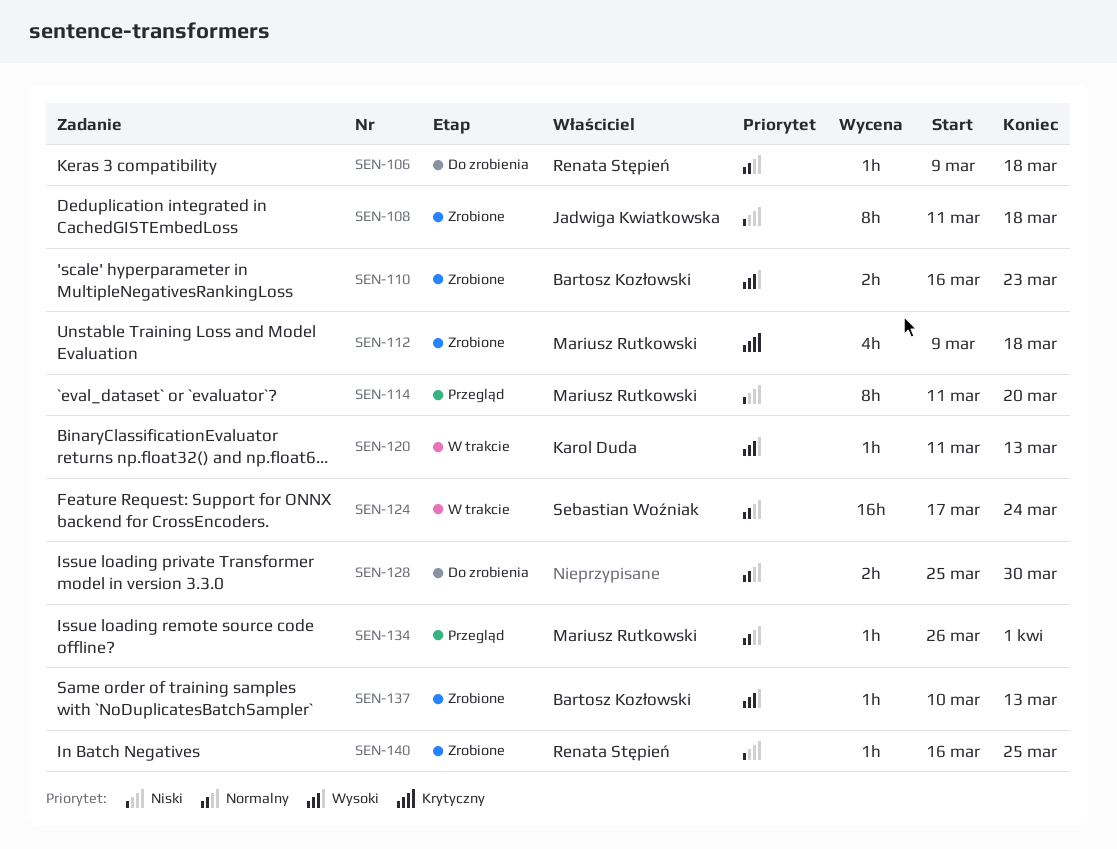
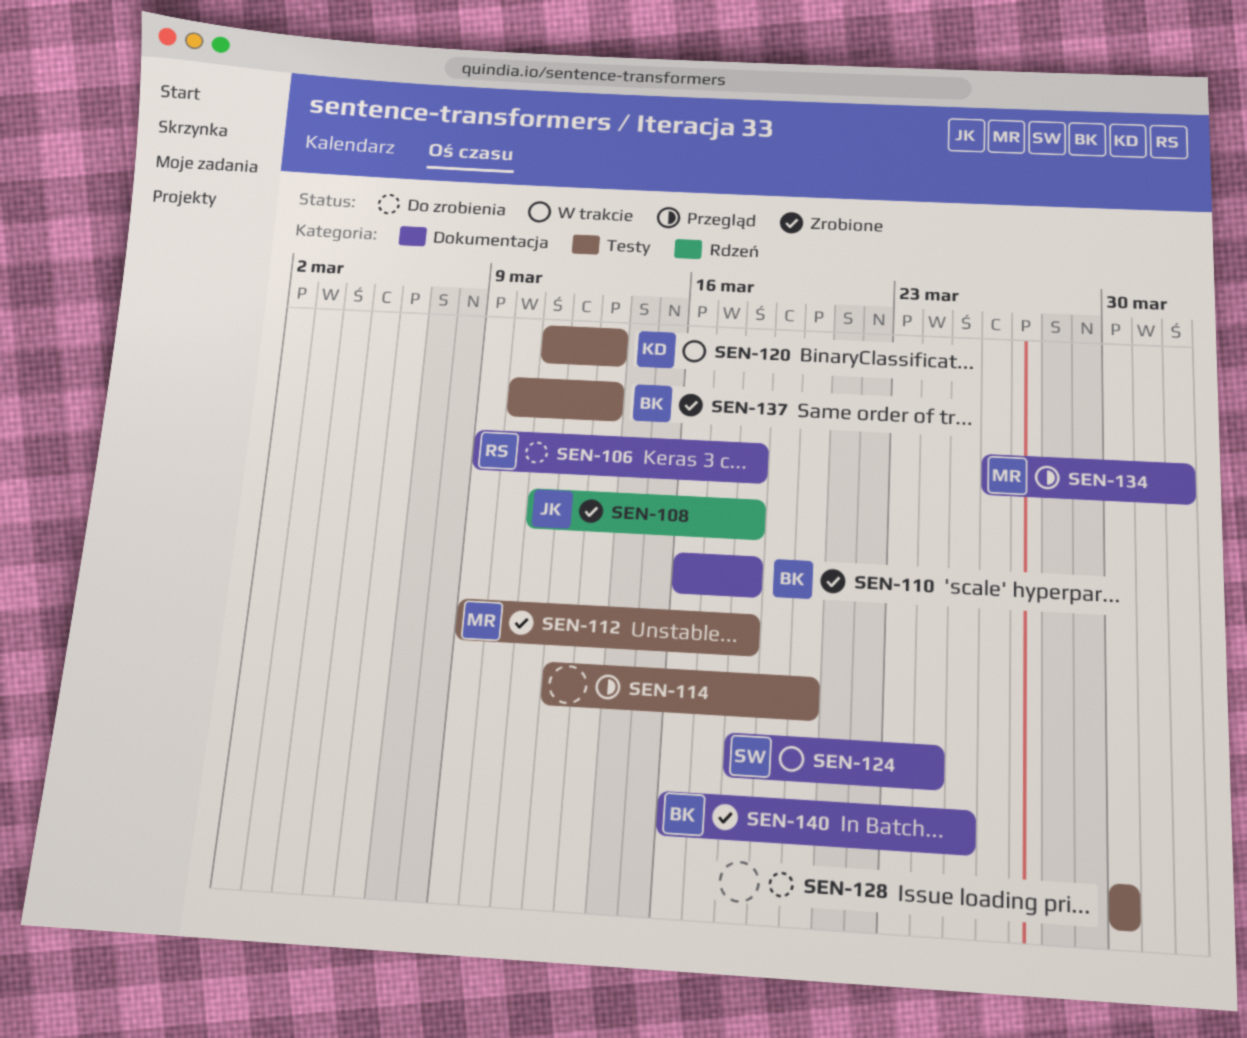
SEN-110, due: Mar 23 -> Mar 18
SEN-114, owner: Mariusz Rutkowski -> none
SEN-114, start: Mar 11 -> Mar 12
SEN-124, start: Mar 17 -> Mar 18
SEN-128, start: Mar 25 -> Mar 30
SEN-140, owner: Renata Stępień -> Bartosz Kozłowski

